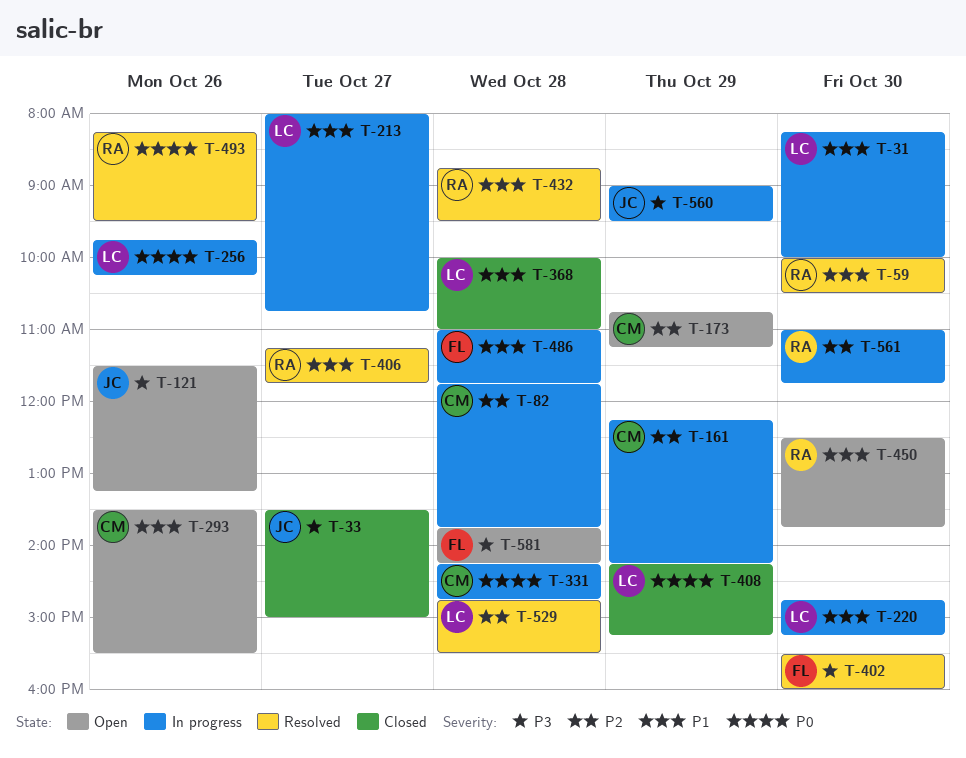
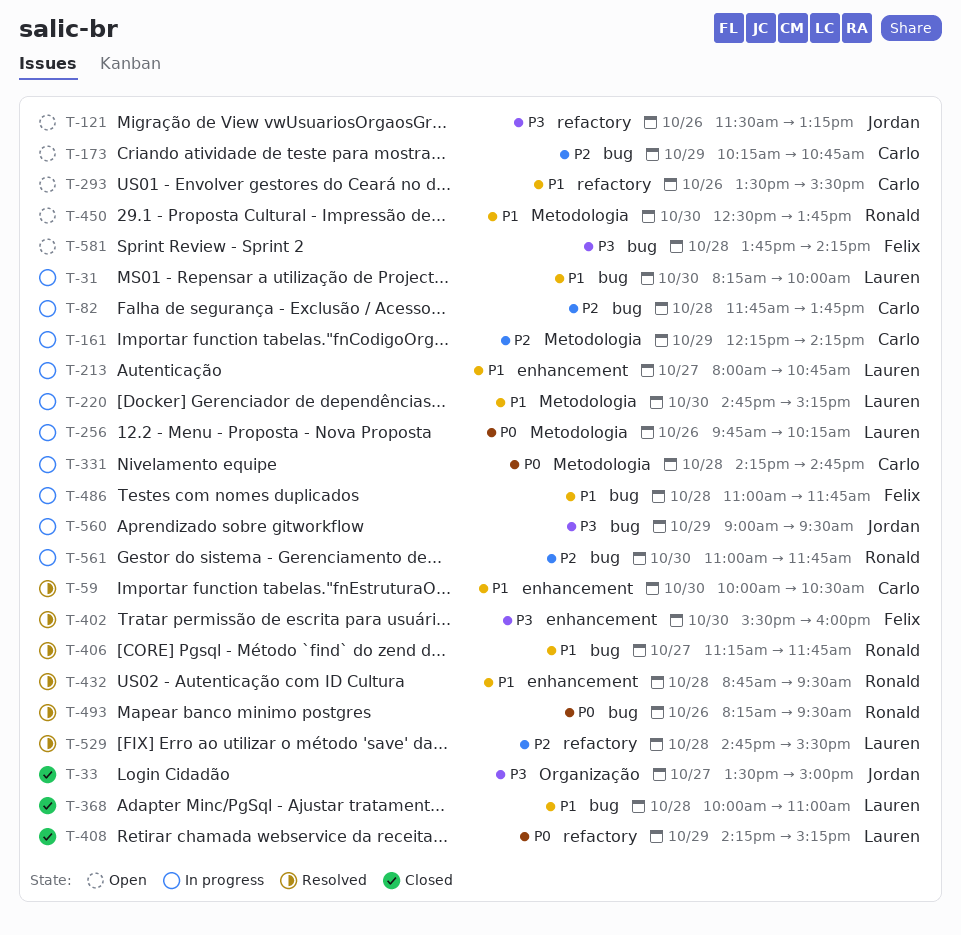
T-59, owner: Ronald -> Carlo
T-173, begins: 10:45 -> 10:15
T-173, ends: 11:15 -> 10:45

